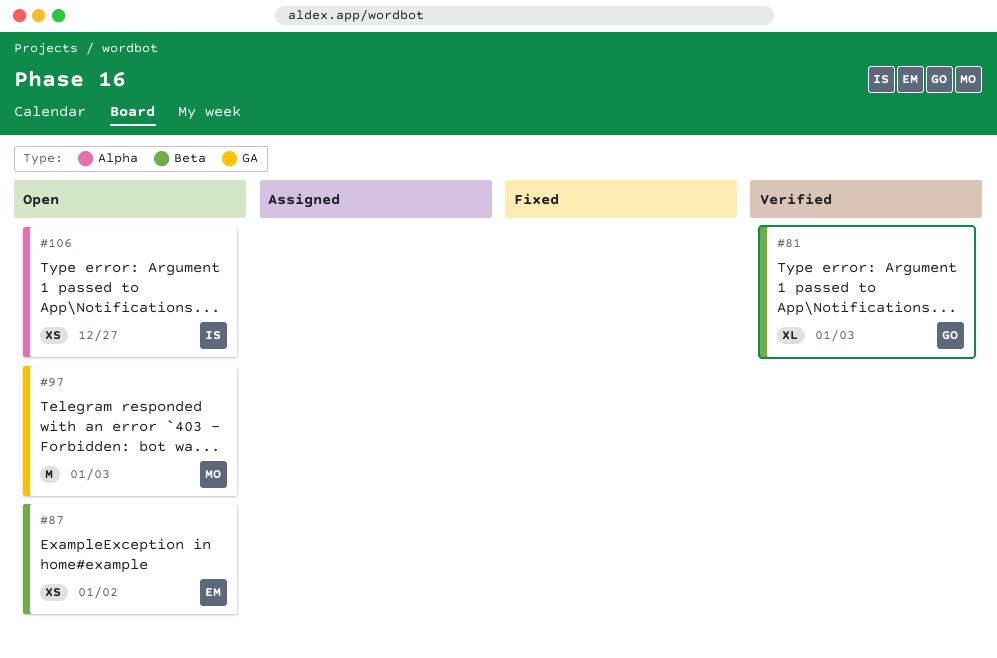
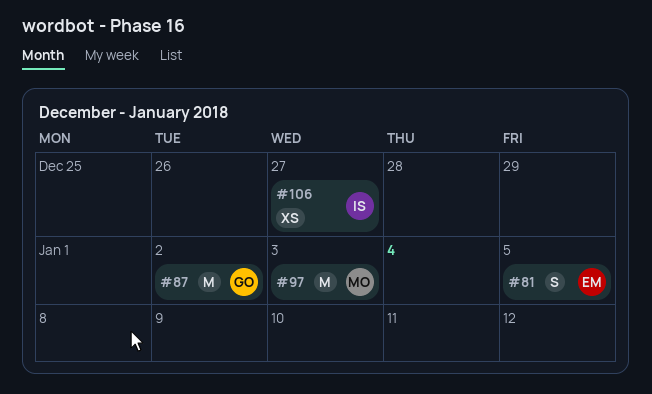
#81, owner: GO -> EM
#81, estimate: XL -> S
#81, due: Jan 3 -> Jan 5
#87, owner: EM -> GO
#87, estimate: XS -> M

